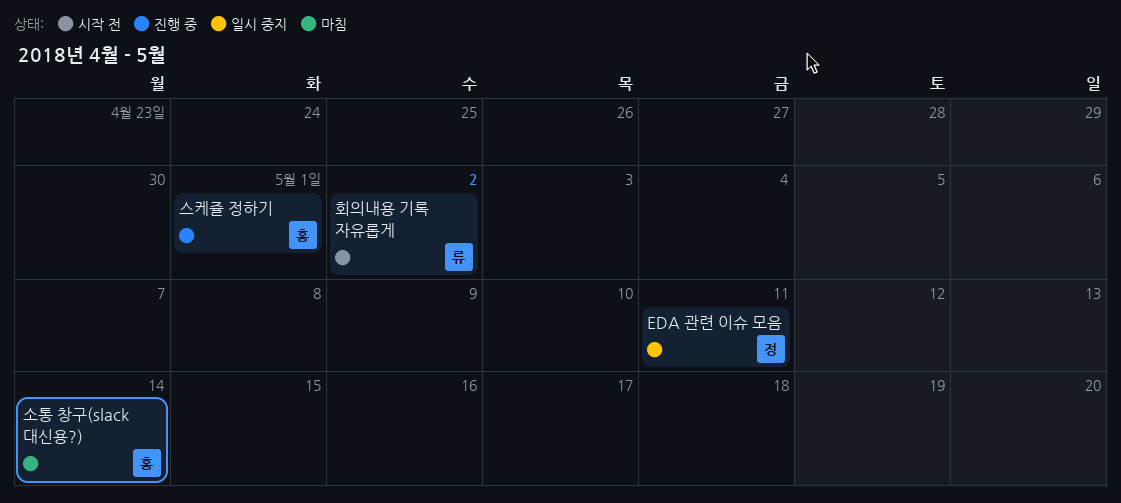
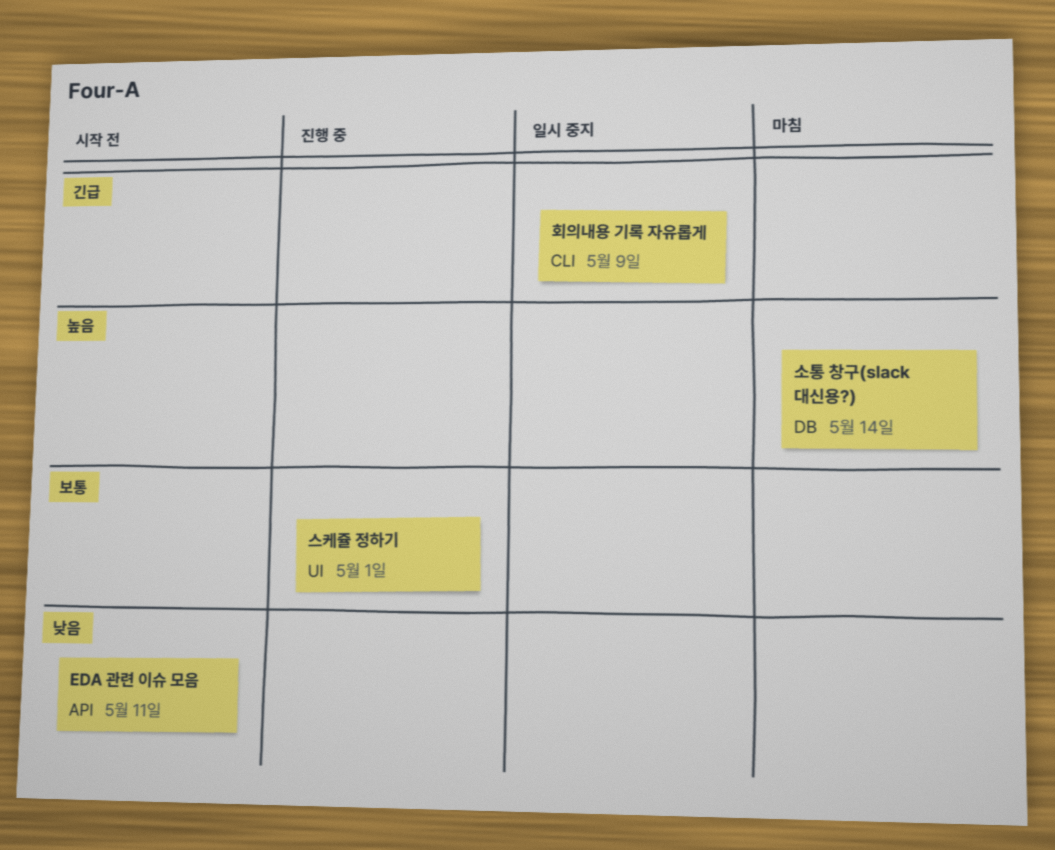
EDA 관련 이슈 모음, status: 일시 중지 -> 시작 전
회의내용 기록 자유롭게, status: 시작 전 -> 일시 중지
회의내용 기록 자유롭게, due: May 2 -> May 9

